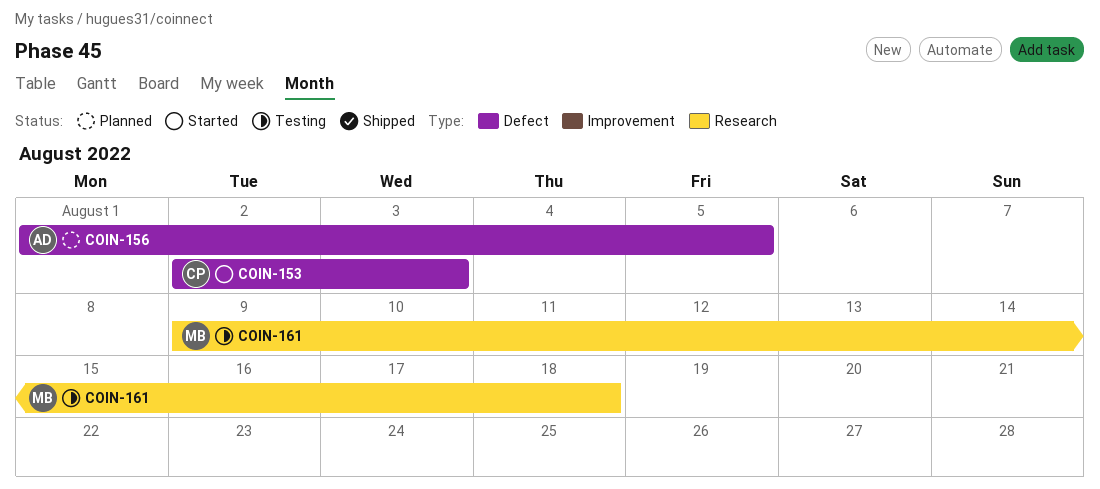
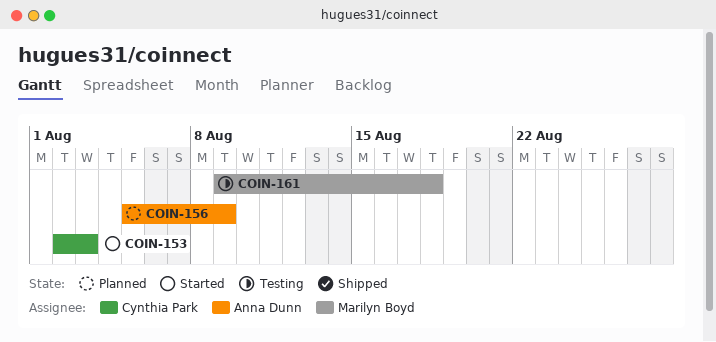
COIN-156, start: Aug 1 -> Aug 5
COIN-156, due: Aug 5 -> Aug 9

